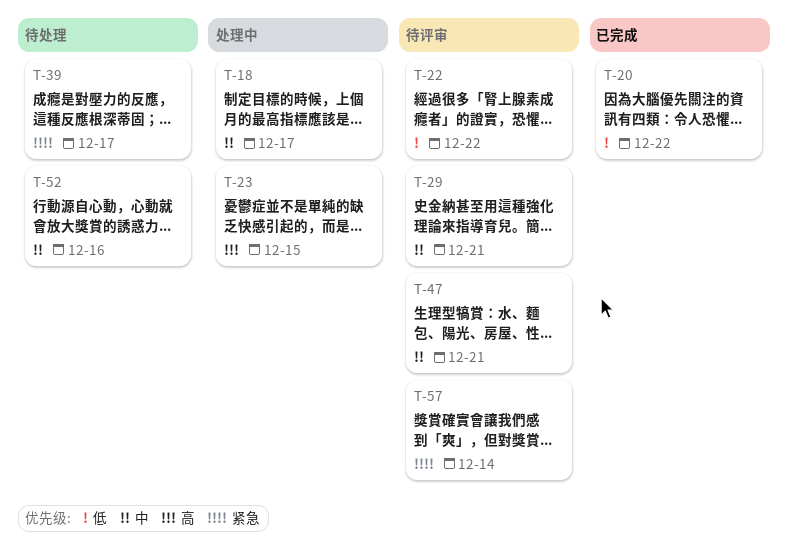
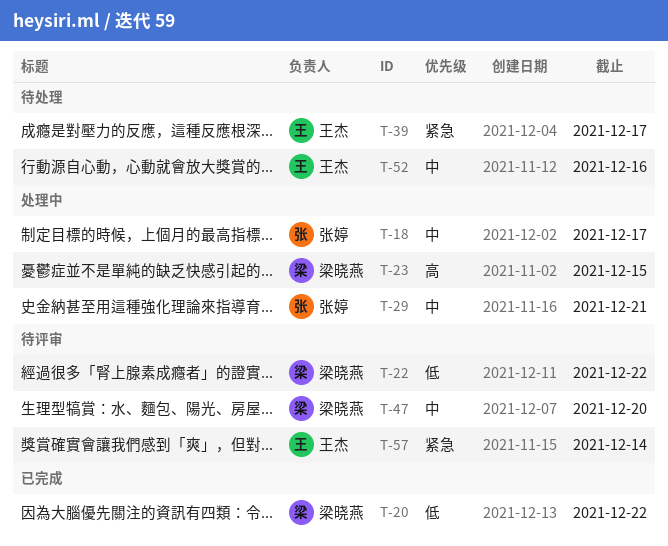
T-29, status: 待评审 -> 处理中
T-47, due: Dec 21 -> Dec 20

